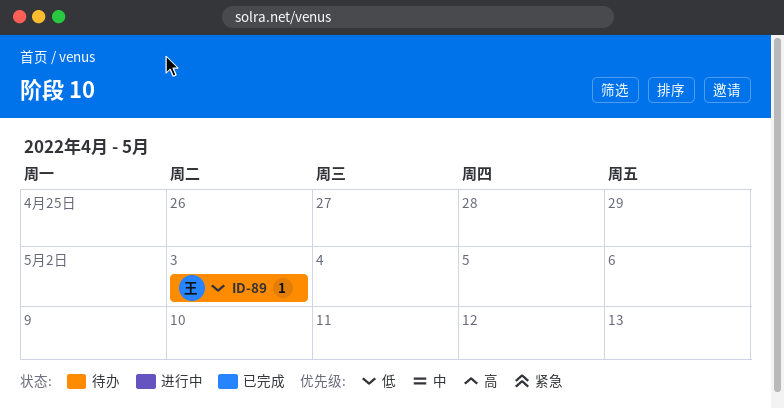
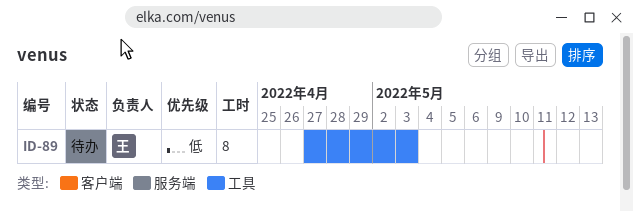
ID-89, estimate: 1 -> 8
ID-89, start: May 3 -> Apr 27

